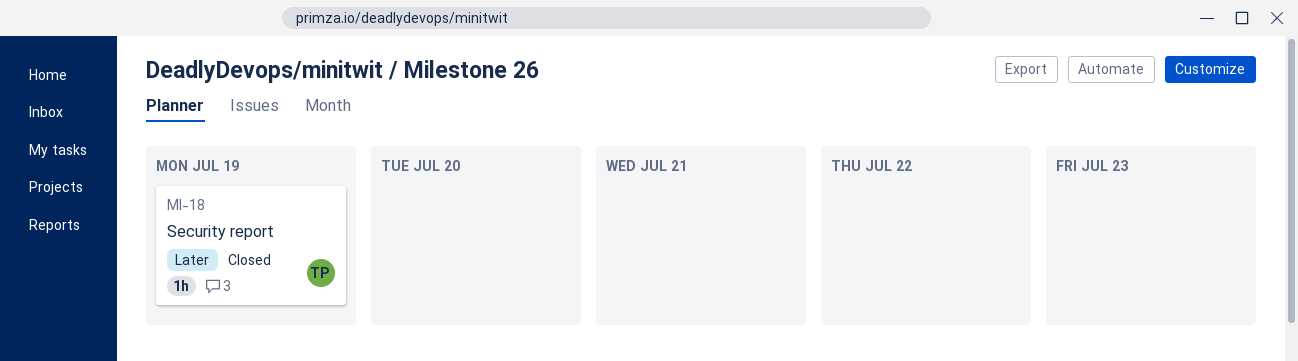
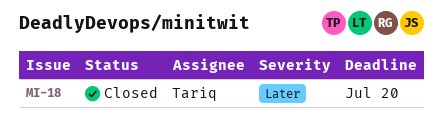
MI-18, due: Jul 19 -> Jul 20

